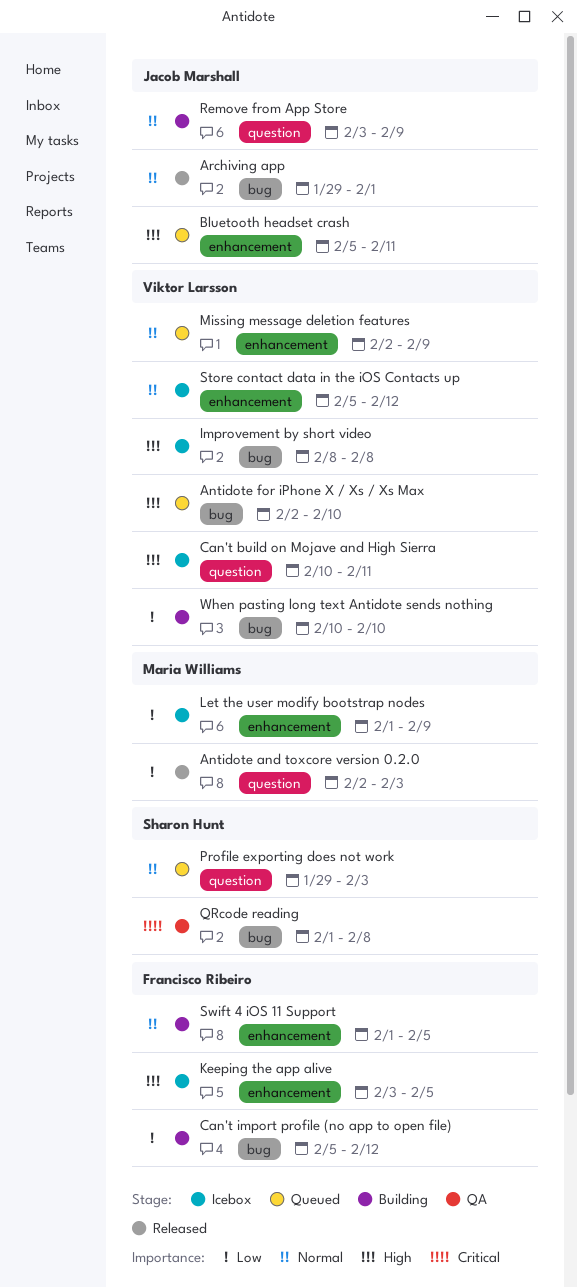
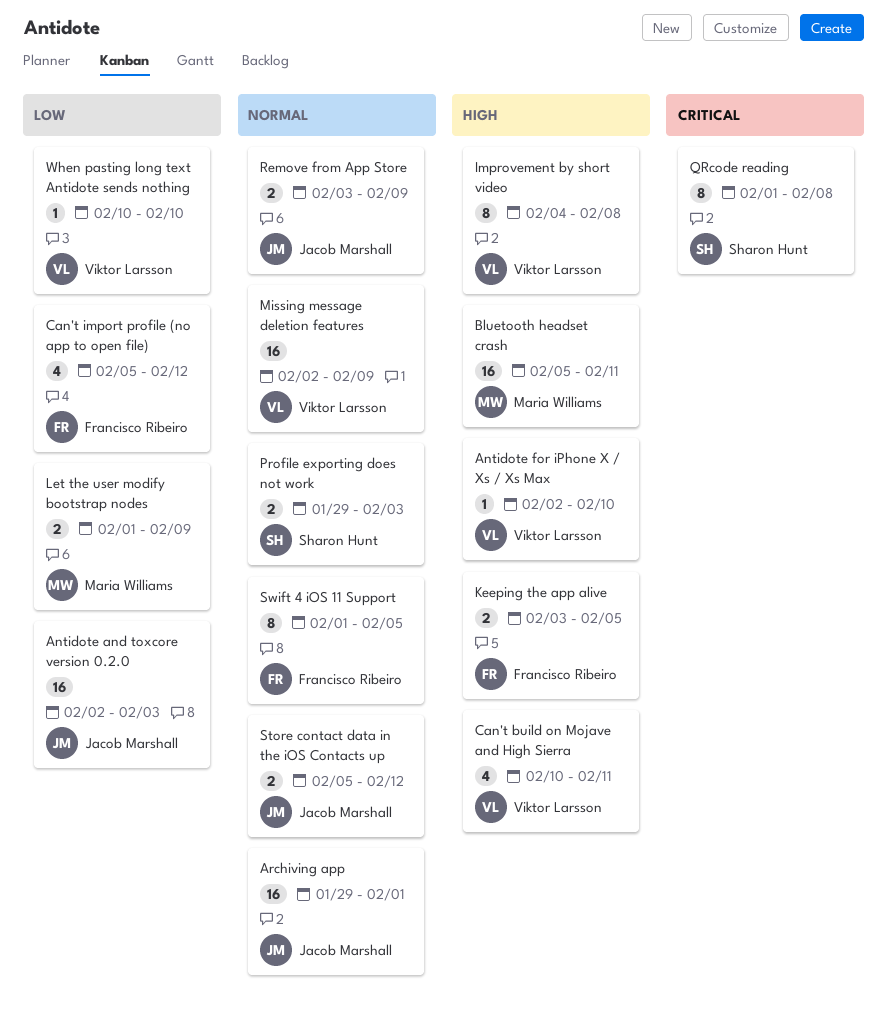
Antidote and toxcore version 0.2.0, owner: Maria Williams -> Jacob Marshall
Bluetooth headset crash, owner: Jacob Marshall -> Maria Williams
Improvement by short video, start: Feb 8 -> Feb 4
Store contact data in the iOS Contacts up, owner: Viktor Larsson -> Jacob Marshall

